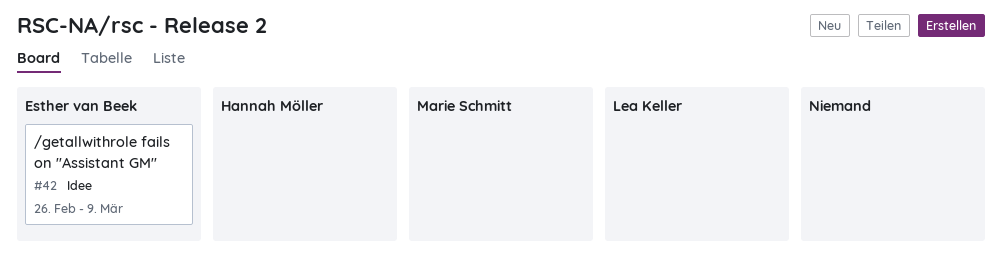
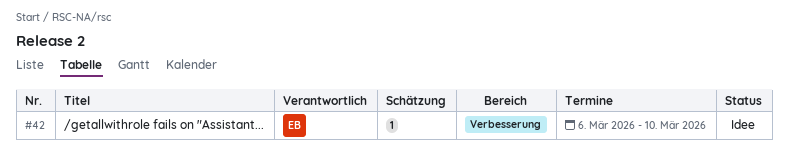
#42, start: Feb 26 -> Mar 6
#42, due: Mar 9 -> Mar 10

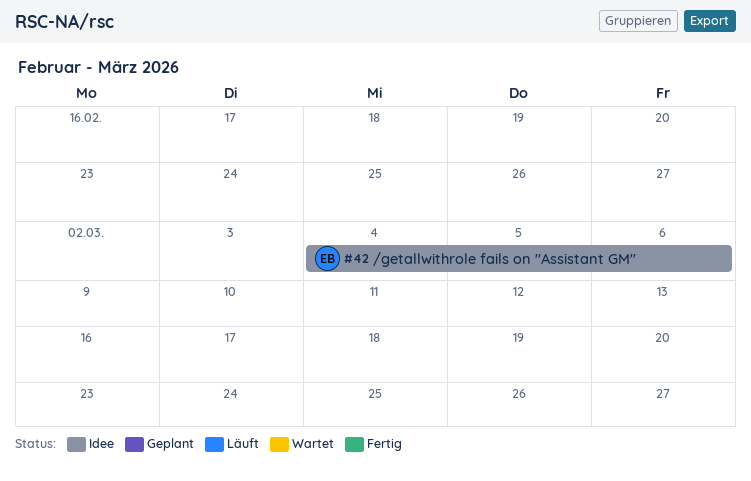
#42, start: Mar 6 -> Mar 4
#42, due: Mar 10 -> Mar 6

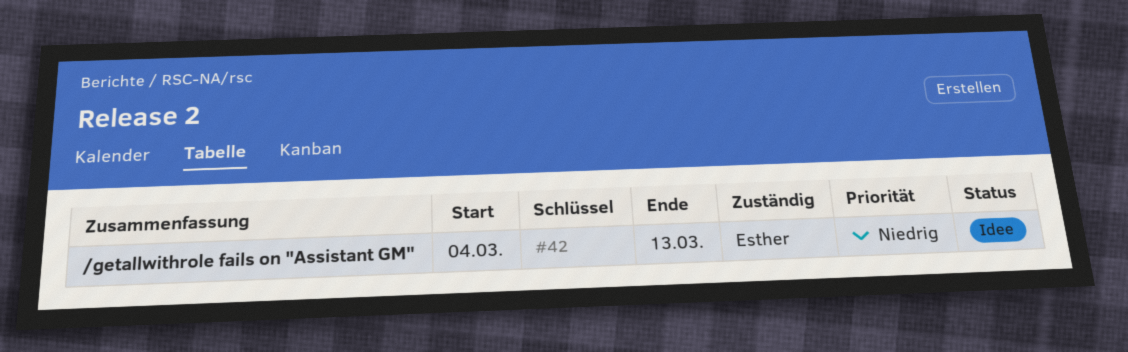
#42, due: Mar 6 -> Mar 13

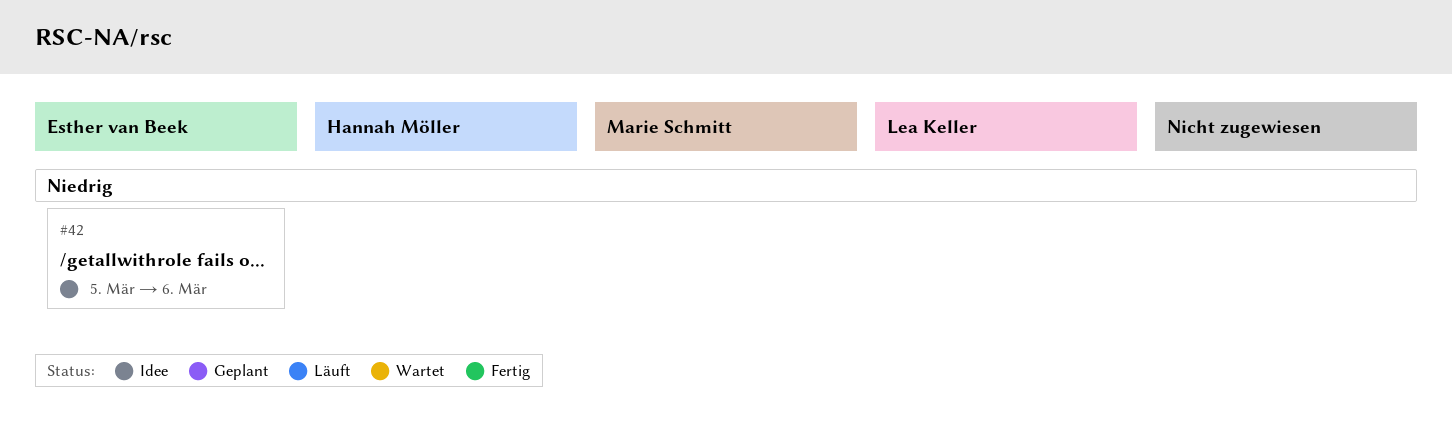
#42, start: Mar 4 -> Mar 5
#42, due: Mar 13 -> Mar 6

